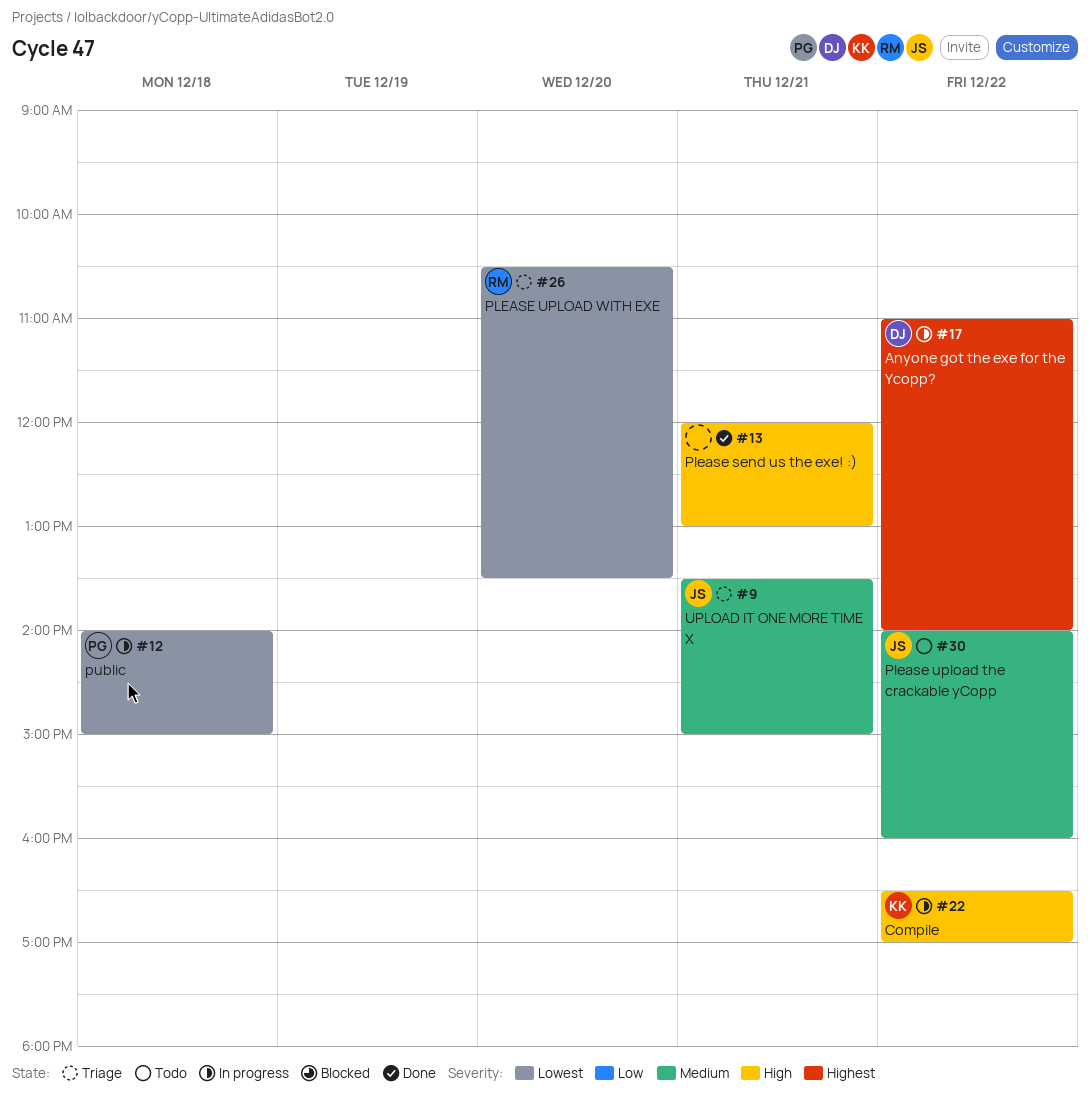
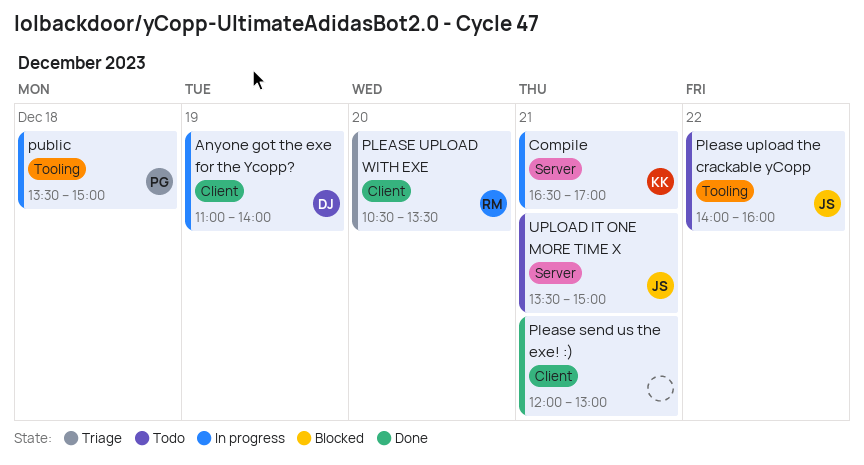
Anyone got the exe for the Ycopp?, day: Dec 22 -> Dec 19
Compile, day: Dec 22 -> Dec 21
public, begins: 14:00 -> 13:30
UPLOAD IT ONE MORE TIME X, status: Triage -> Todo

